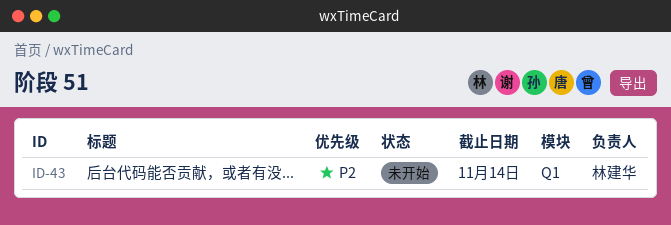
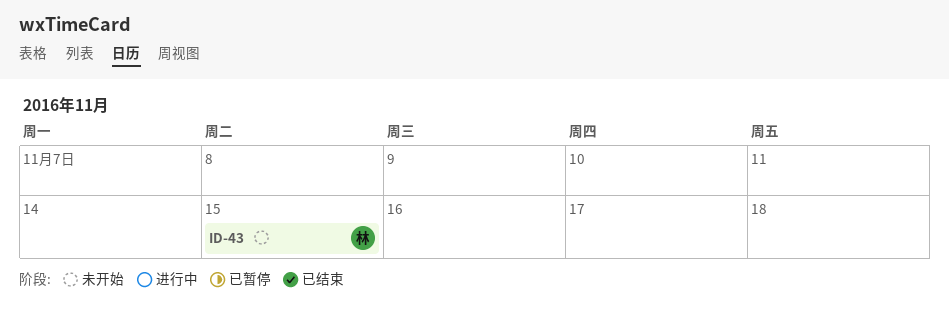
ID-43, due: Nov 14 -> Nov 15

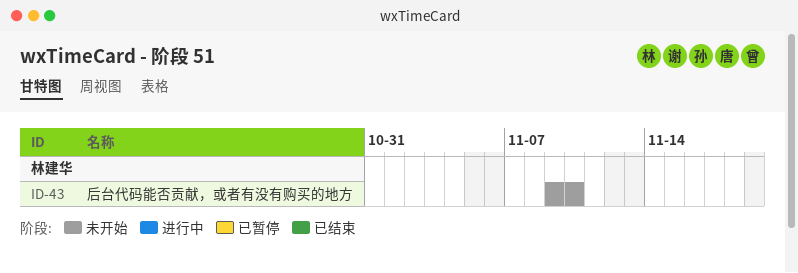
ID-43, due: Nov 15 -> Nov 10

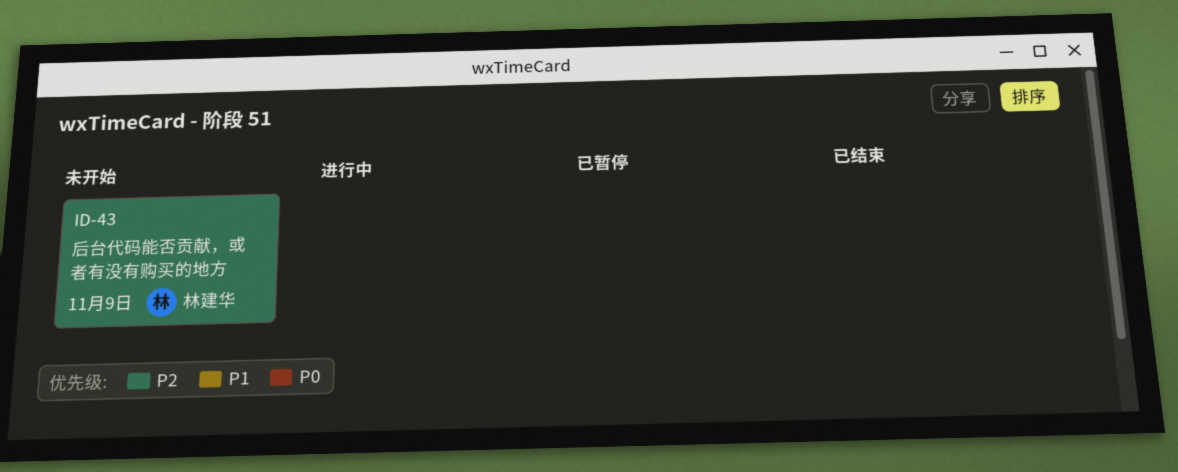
ID-43, due: Nov 10 -> Nov 9

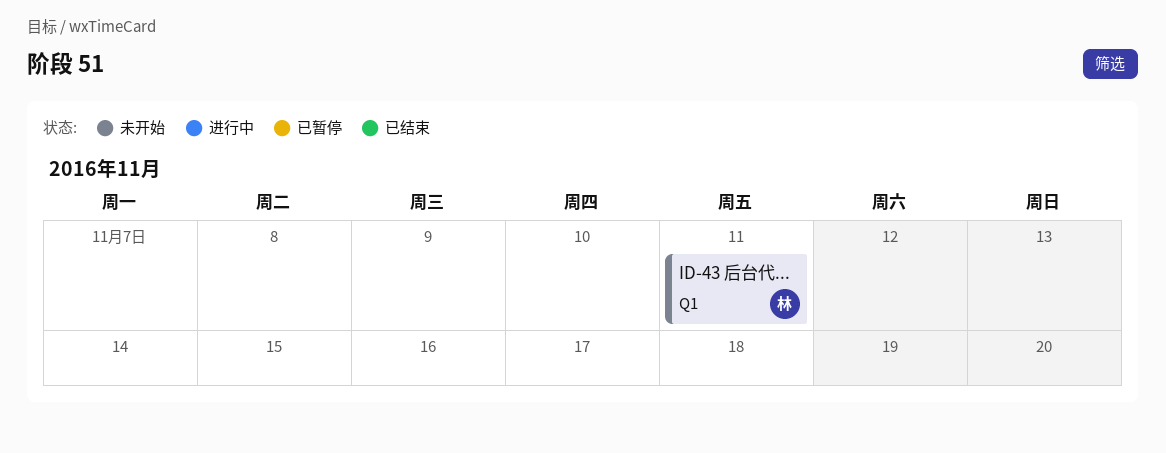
ID-43, due: Nov 9 -> Nov 11

